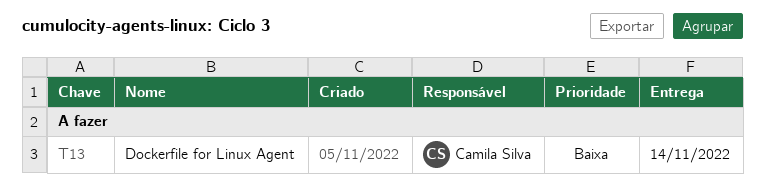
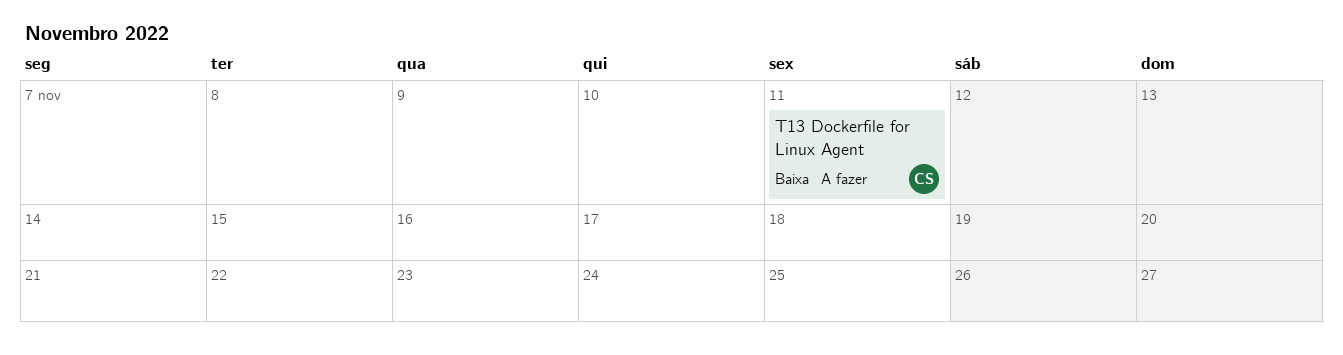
T13, due: Nov 14 -> Nov 11

